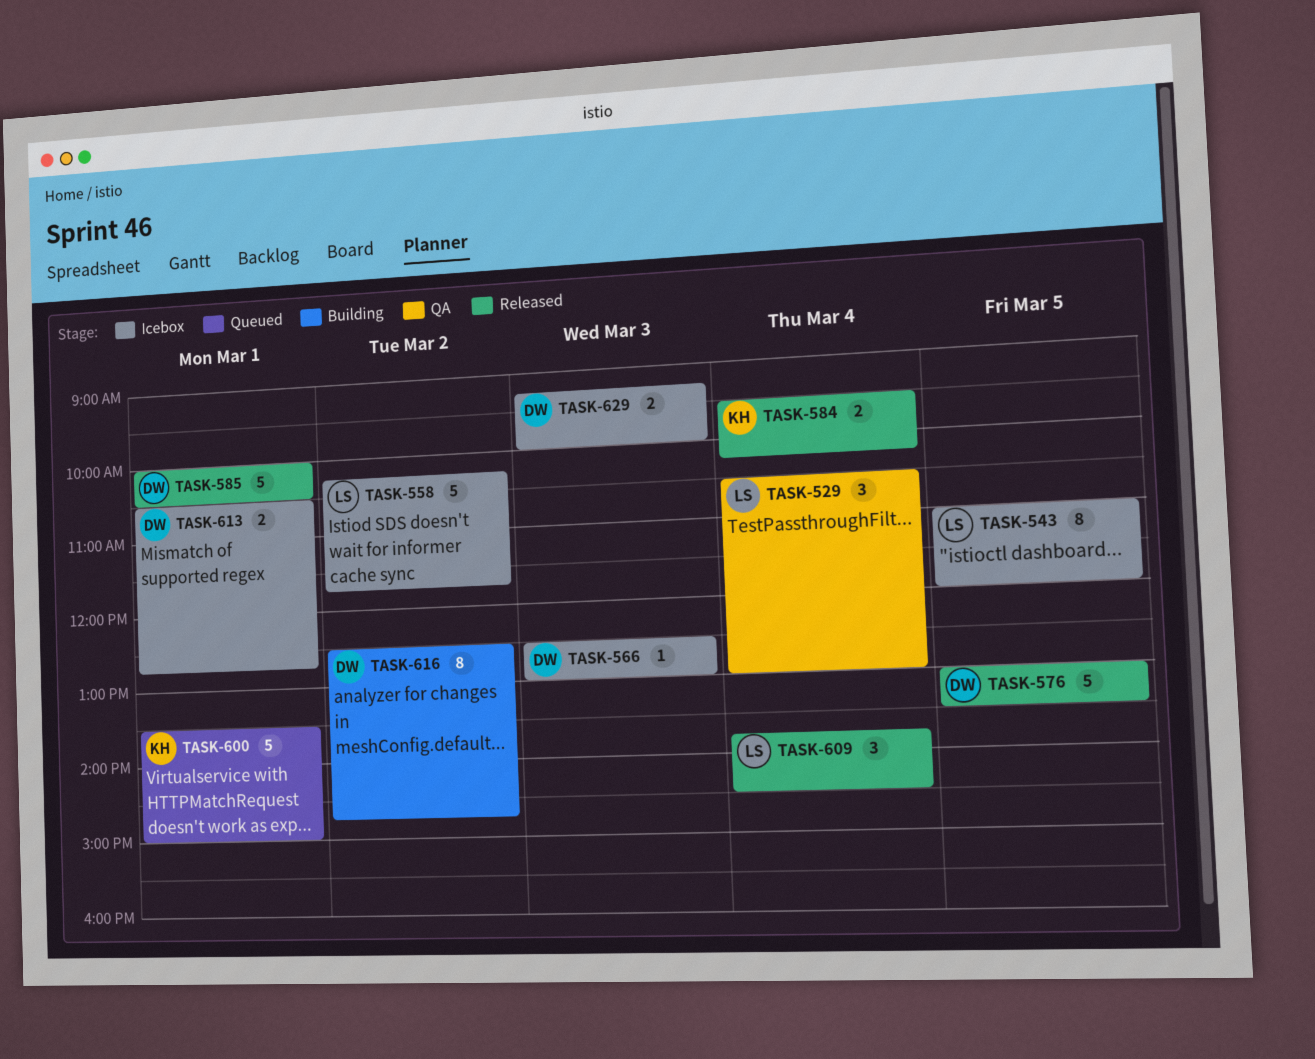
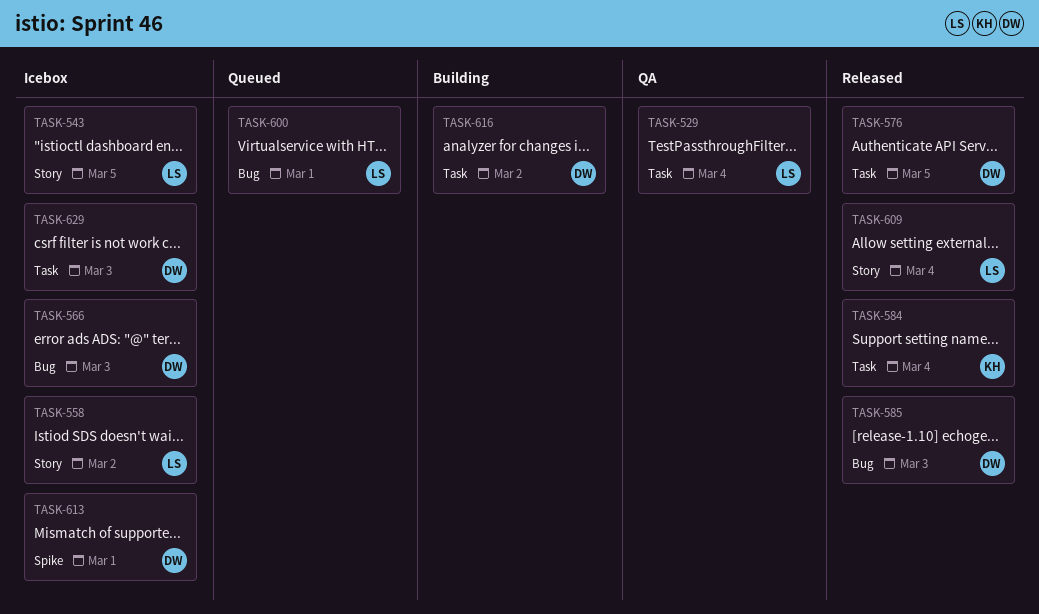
TASK-585, day: Mar 1 -> Mar 3
TASK-600, owner: KH -> LS

